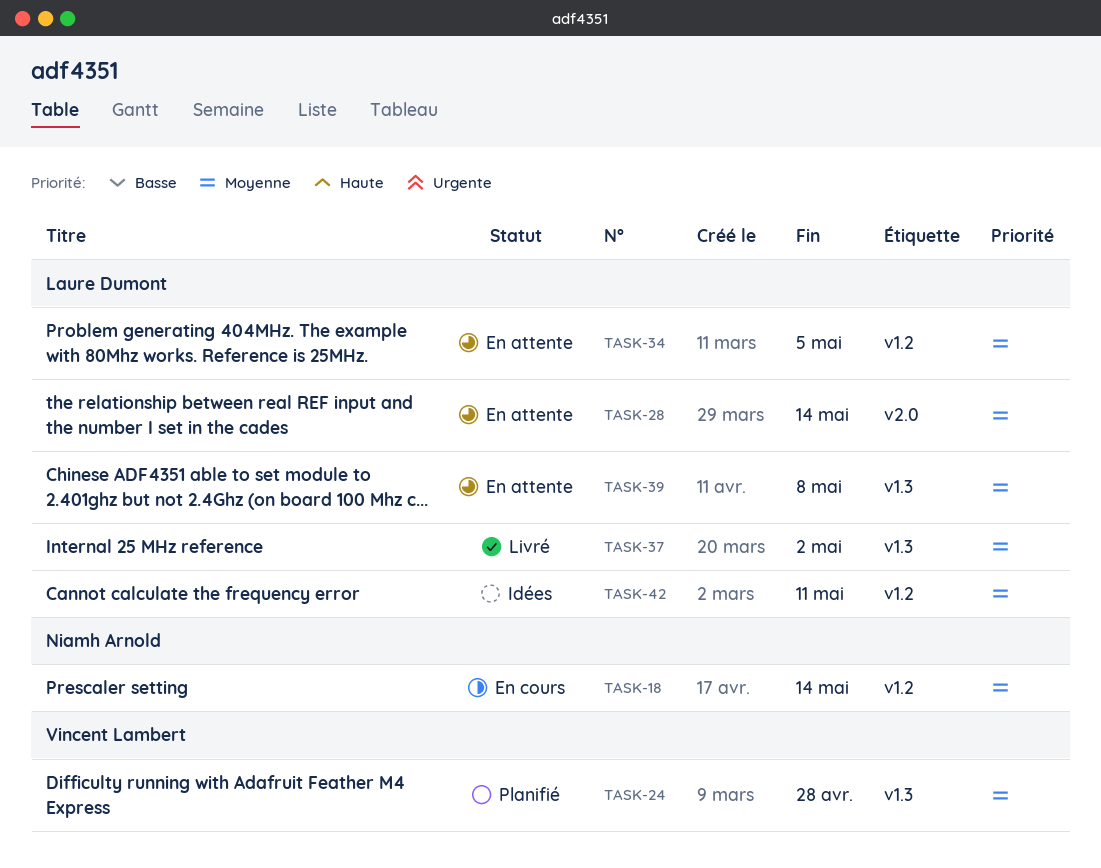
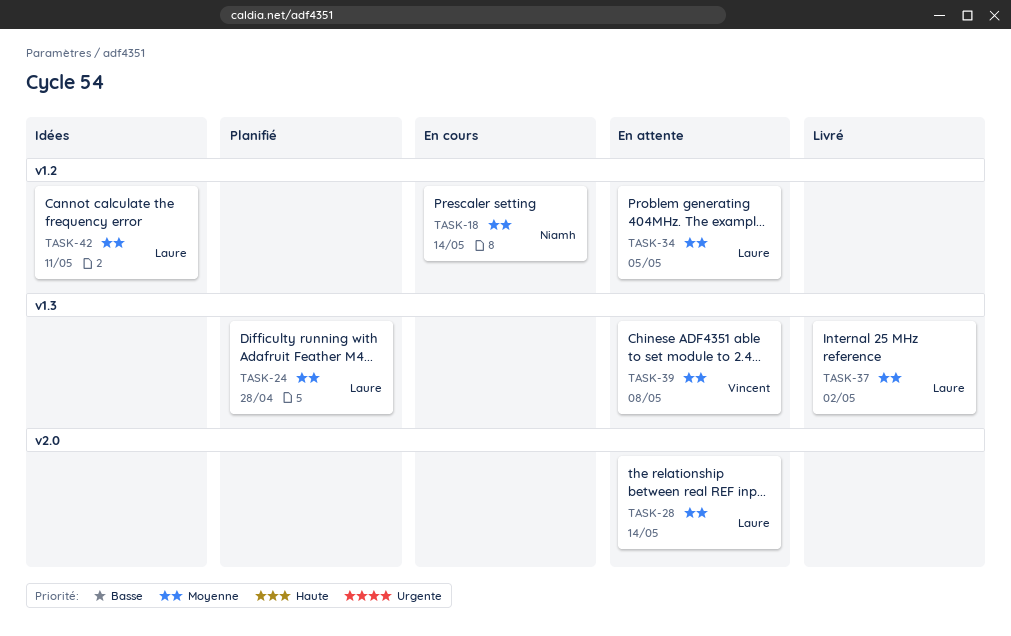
TASK-24, owner: Vincent Lambert -> Laure Dumont
TASK-39, owner: Laure Dumont -> Vincent Lambert

